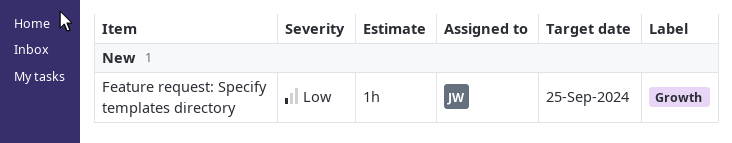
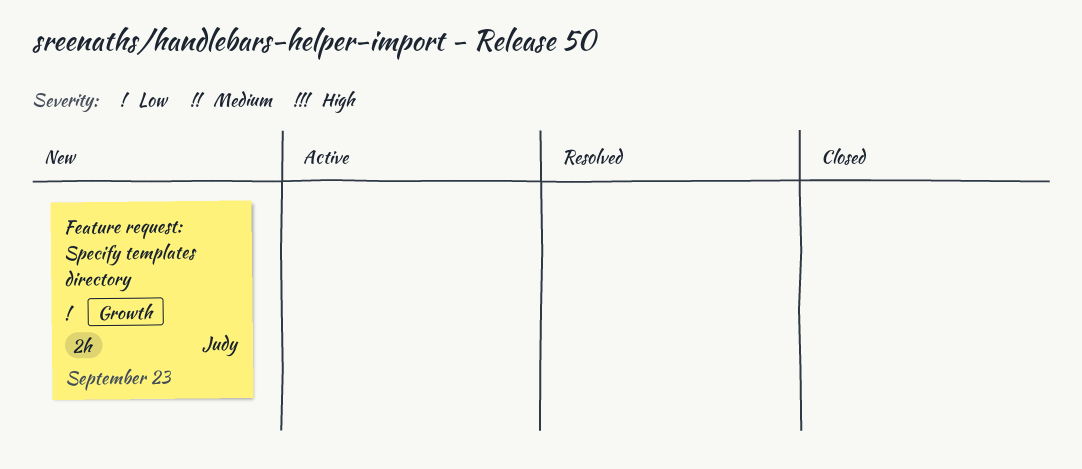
Feature request: Specify templates directory, estimate: 1h -> 2h
Feature request: Specify templates directory, due: Sep 25 -> Sep 23

